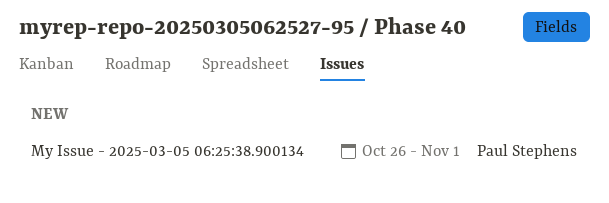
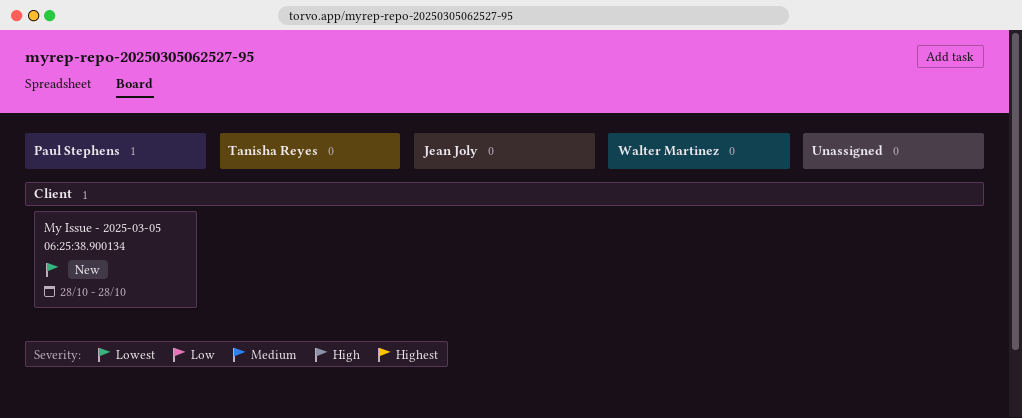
My Issue - 2025-03-05 06:25:38.900134, start: Oct 26 -> Oct 28
My Issue - 2025-03-05 06:25:38.900134, due: Nov 1 -> Oct 28

